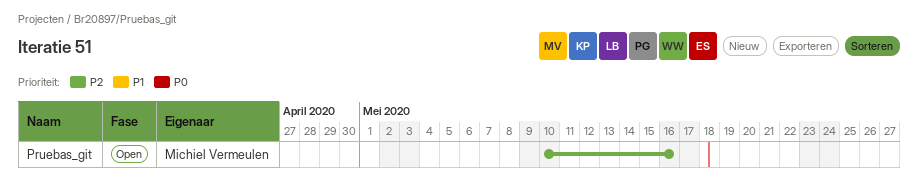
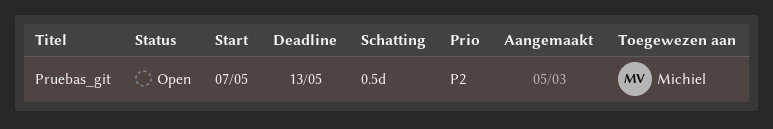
Pruebas_git, start: May 10 -> May 7
Pruebas_git, due: May 16 -> May 13

